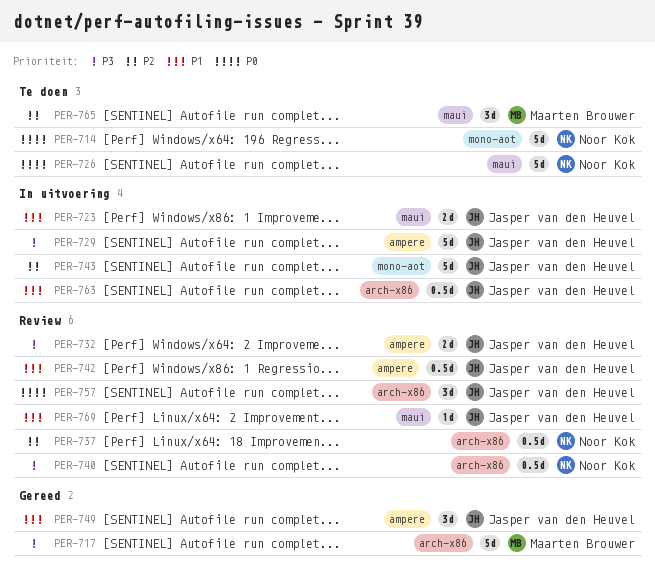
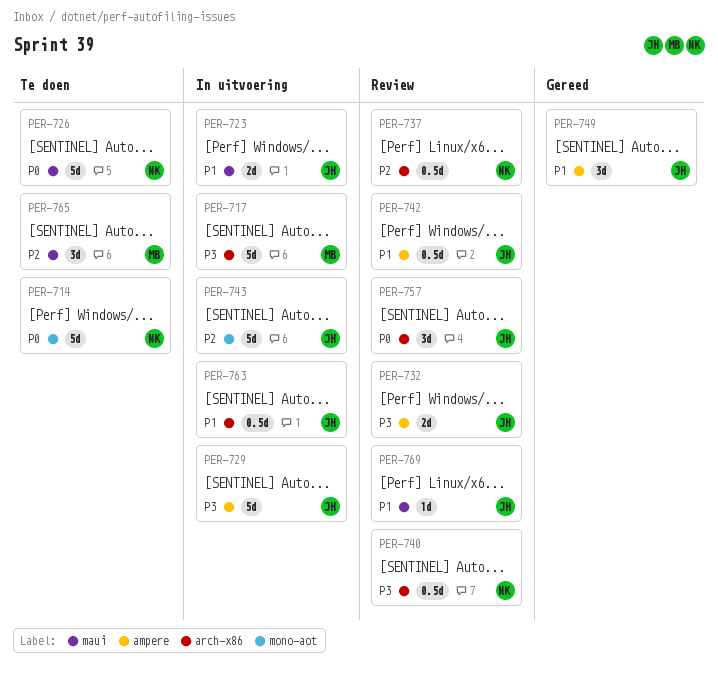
PER-717, status: Gereed -> In uitvoering

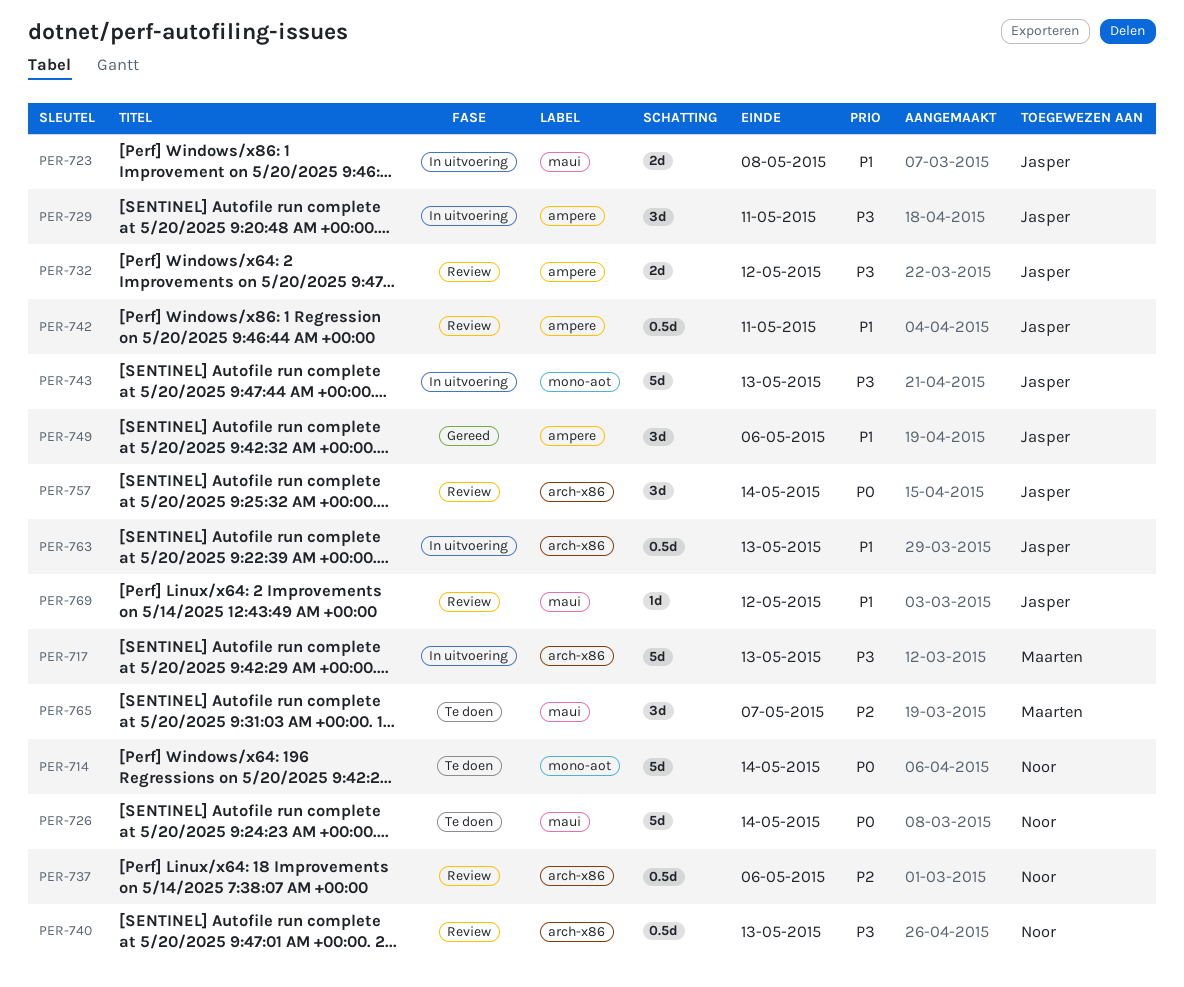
PER-729, estimate: 5d -> 3d
PER-743, priority: P2 -> P3

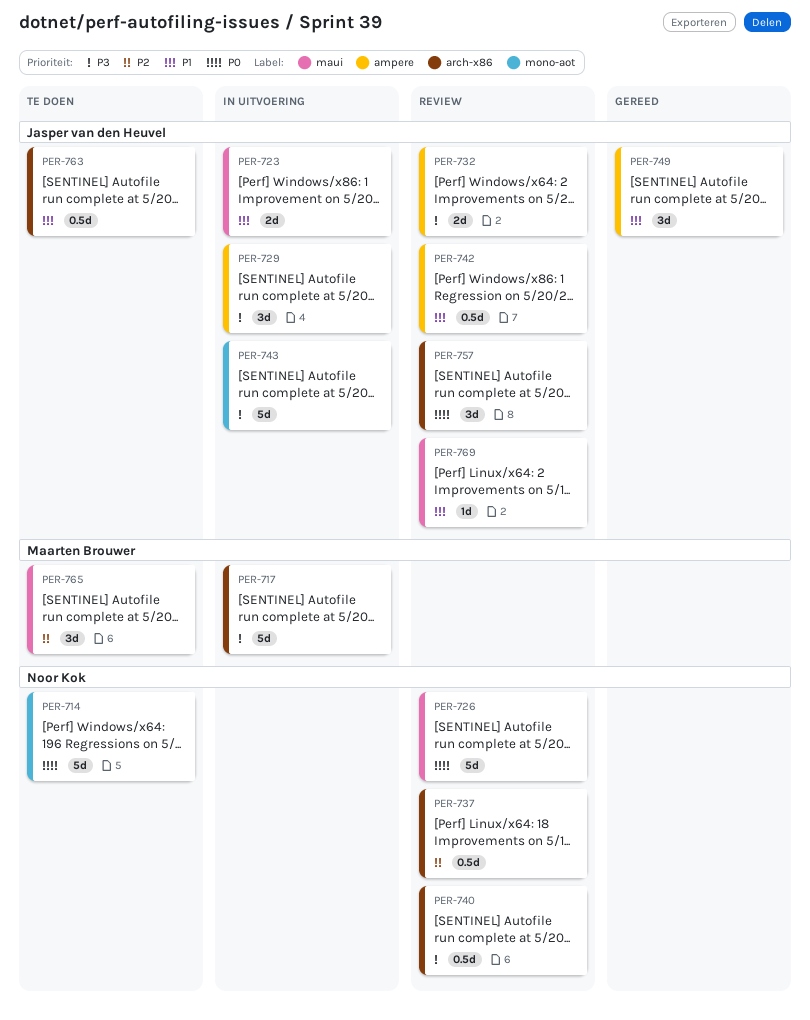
PER-726, status: Te doen -> Review
PER-763, status: In uitvoering -> Te doen

